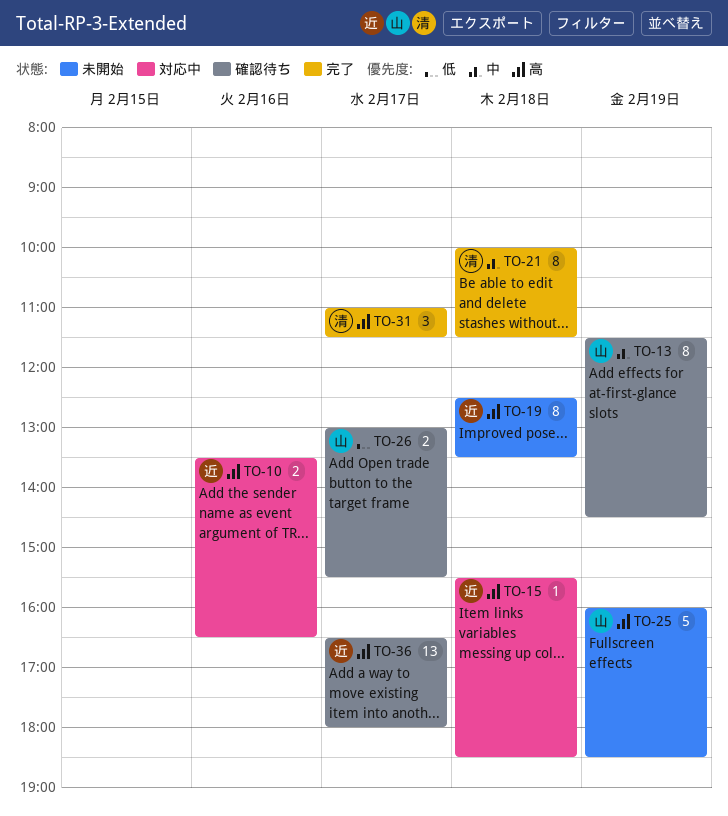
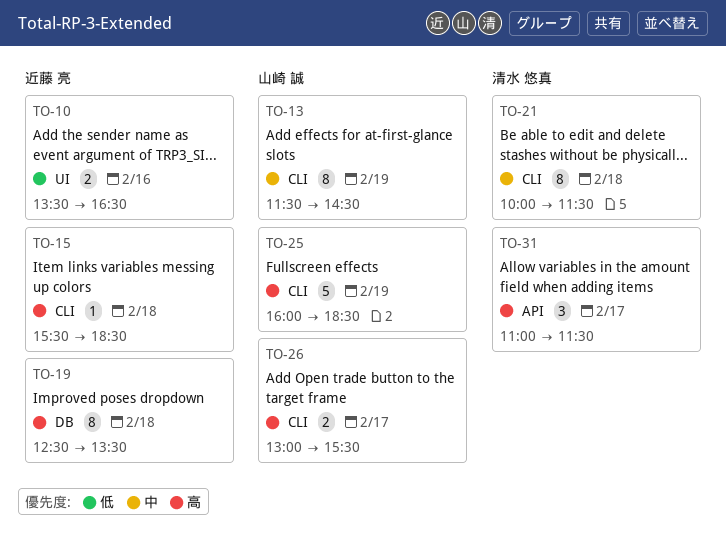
TO-10, priority: 高 -> 低
TO-26, priority: 低 -> 高
TO-36: present -> none

